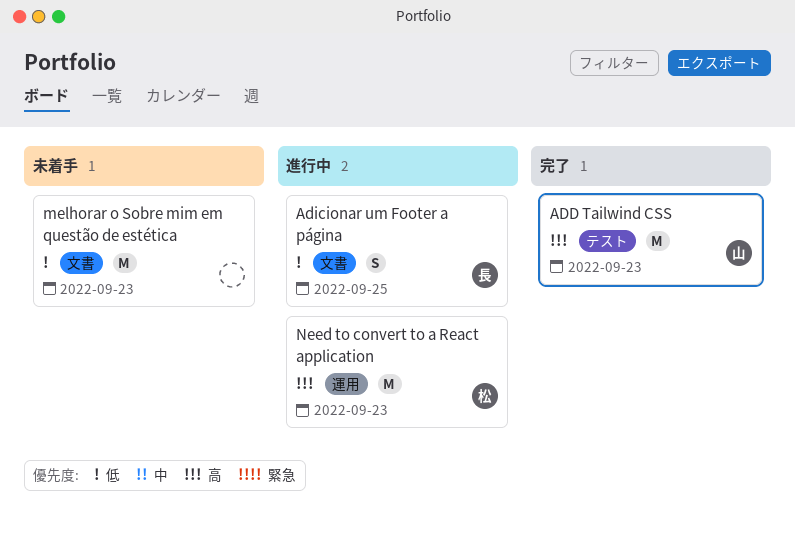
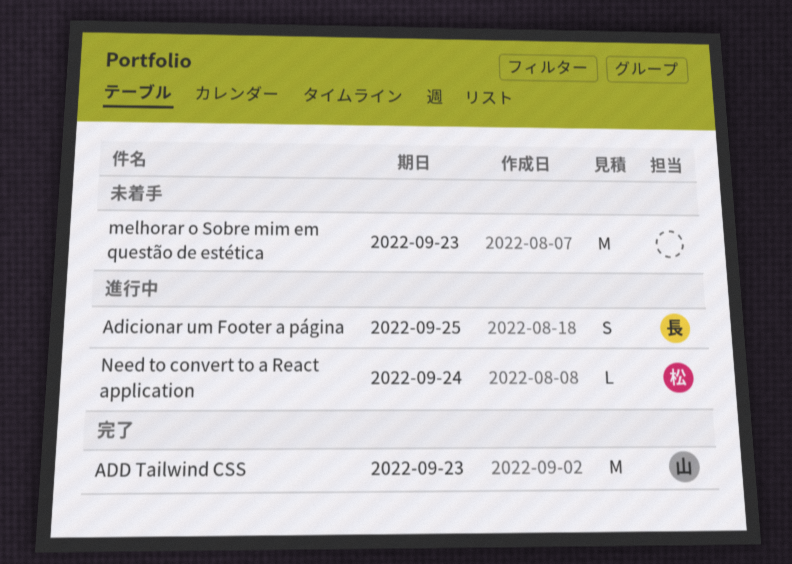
Need to convert to a React application, estimate: M -> L
Need to convert to a React application, due: Sep 23 -> Sep 24

